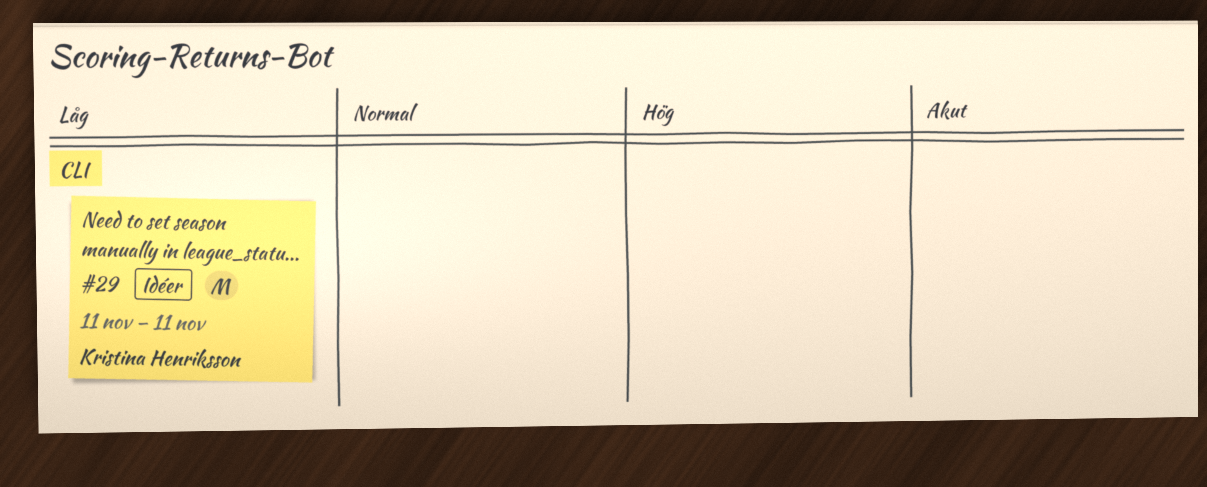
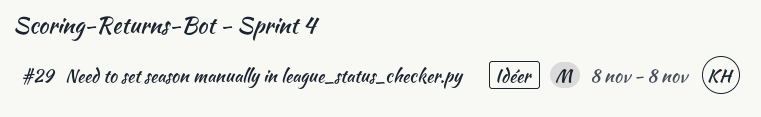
#29, start: Nov 11 -> Nov 8
#29, due: Nov 11 -> Nov 8

